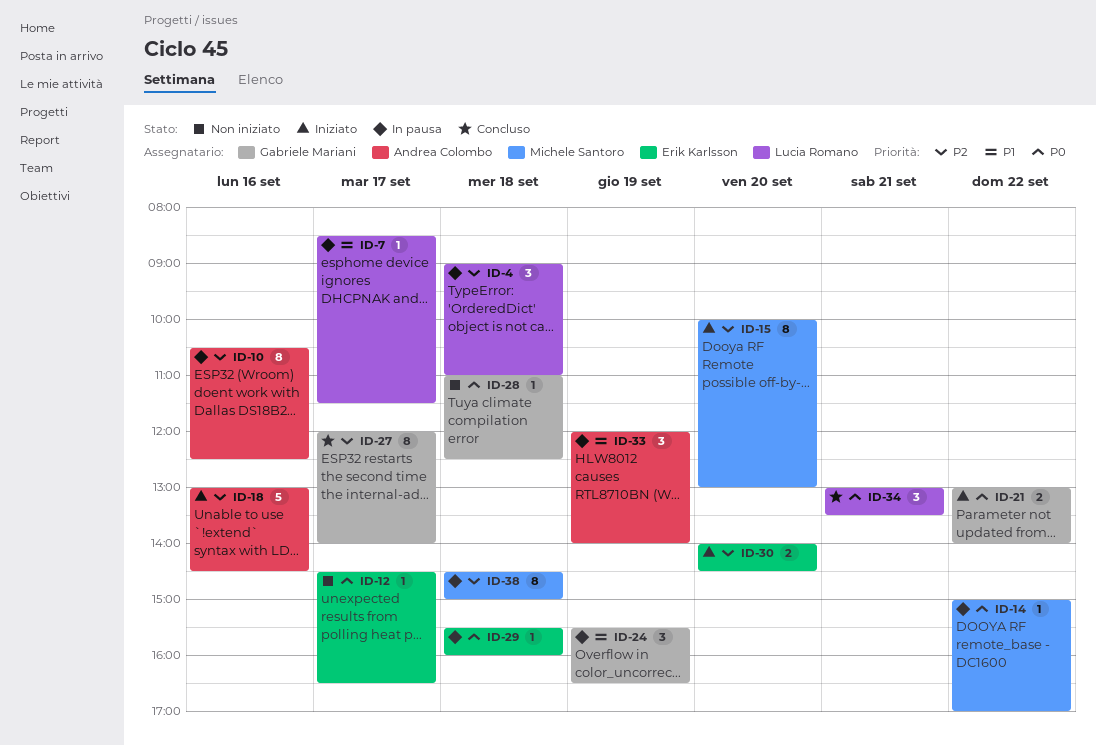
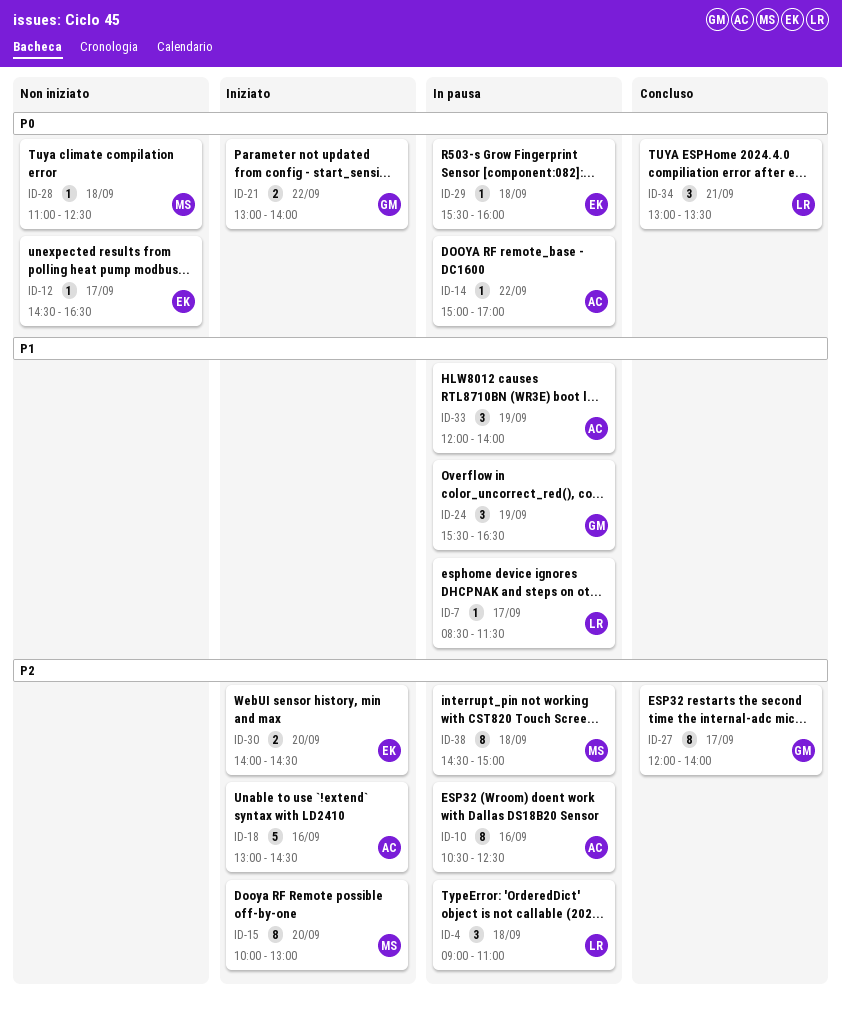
ID-14, owner: Michele Santoro -> Andrea Colombo
ID-28, owner: Gabriele Mariani -> Michele Santoro

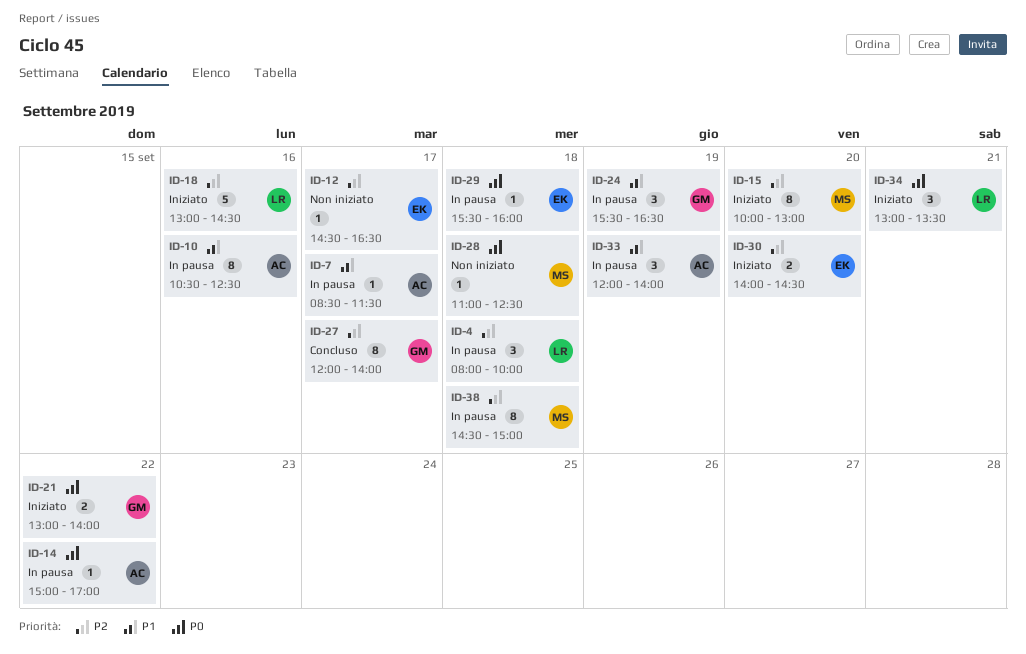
ID-4, begins: 09:00 -> 08:00
ID-4, ends: 11:00 -> 10:00
ID-7, owner: LR -> AC
ID-10, priority: P2 -> P1
ID-12, priority: P0 -> P2
ID-18, owner: AC -> LR
ID-34, status: Concluso -> Iniziato

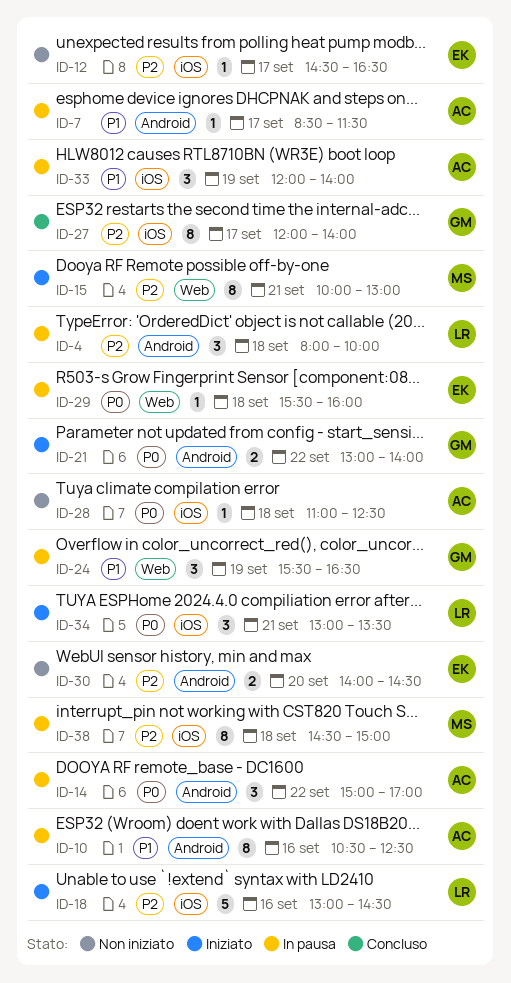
ID-14, estimate: 1 -> 3
ID-15, day: Sep 20 -> Sep 21
ID-28, owner: MS -> AC
ID-30, status: Iniziato -> Non iniziato

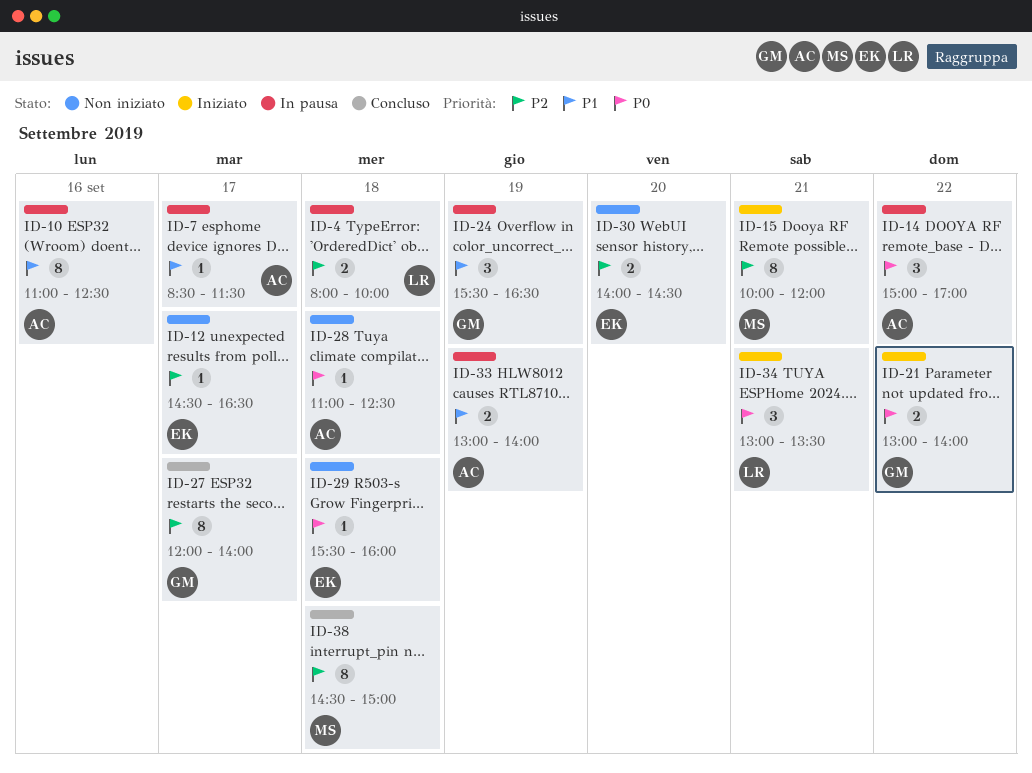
ID-4, estimate: 3 -> 2
ID-10, begins: 10:30 -> 11:00
ID-15, ends: 13:00 -> 12:00
ID-18: present -> none
ID-29, status: In pausa -> Non iniziato
ID-33, estimate: 3 -> 2
ID-33, begins: 12:00 -> 13:00
ID-38, status: In pausa -> Concluso

